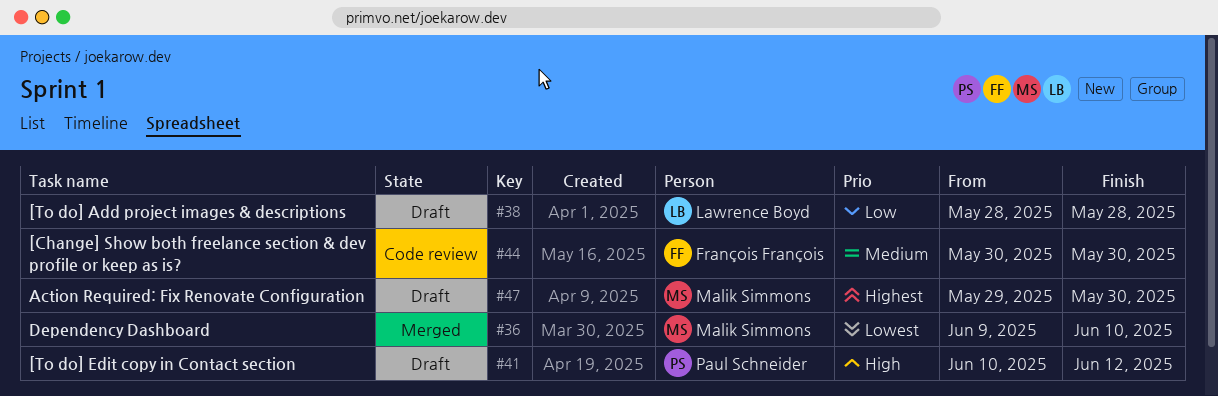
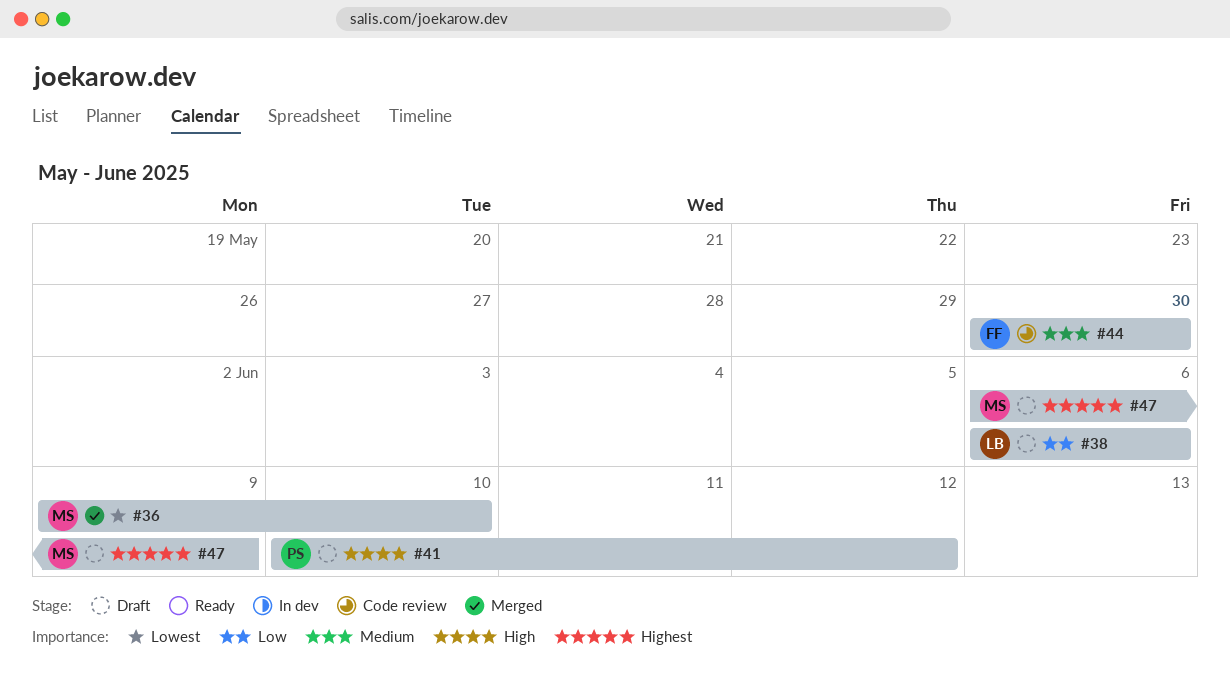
#38, start: May 28 -> Jun 6
#38, due: May 28 -> Jun 6
#47, start: May 29 -> Jun 6
#47, due: May 30 -> Jun 9

